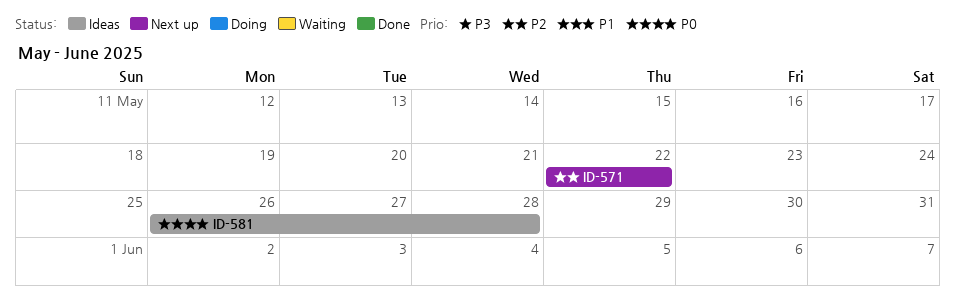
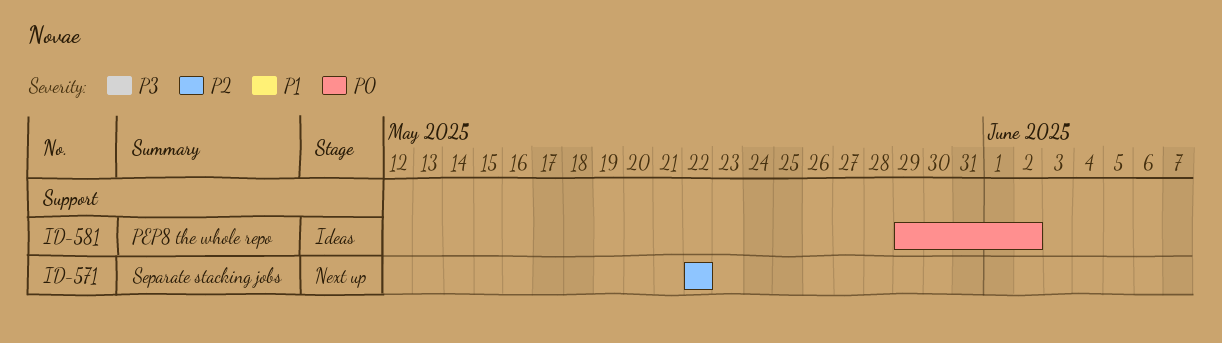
ID-581, start: May 26 -> May 29
ID-581, due: May 28 -> Jun 2

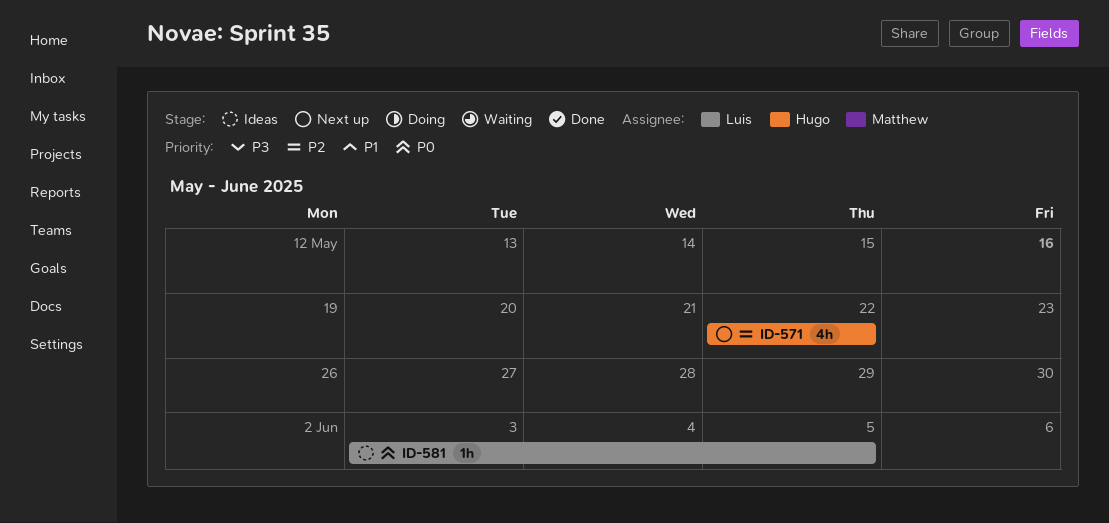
ID-581, start: May 29 -> Jun 3
ID-581, due: Jun 2 -> Jun 5

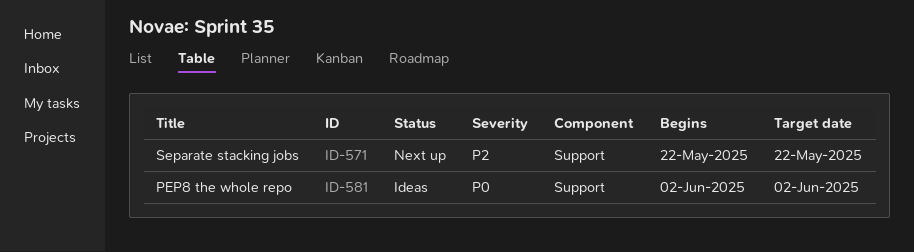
ID-581, start: Jun 3 -> Jun 2
ID-581, due: Jun 5 -> Jun 2

